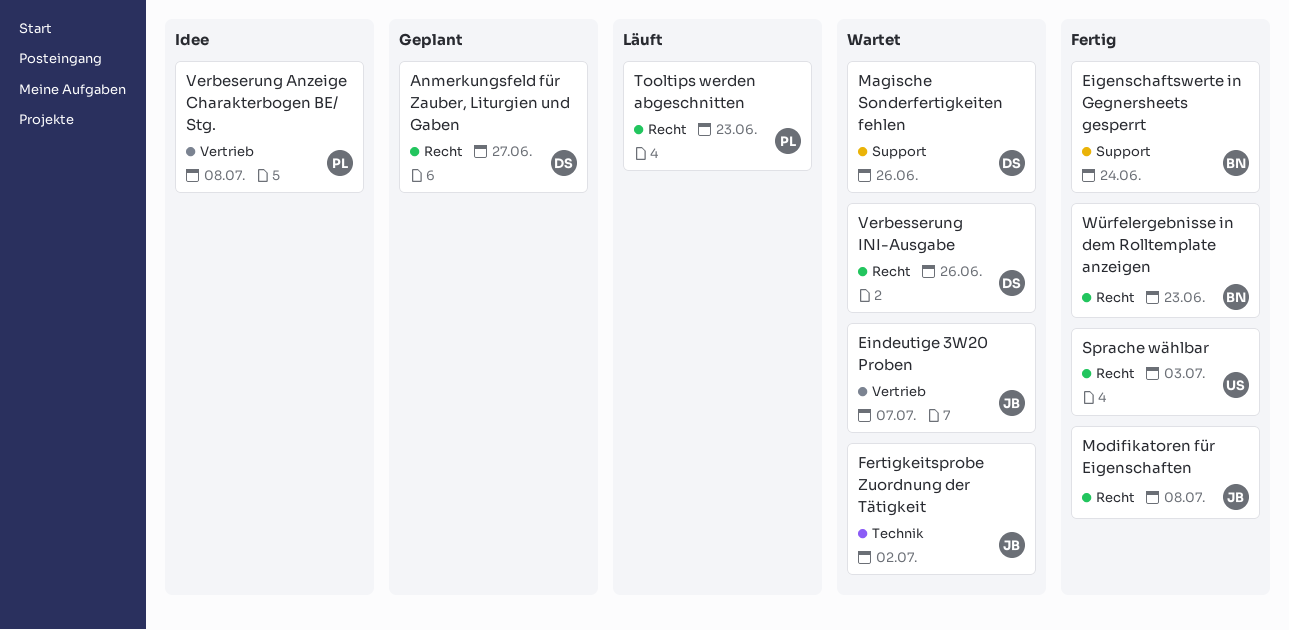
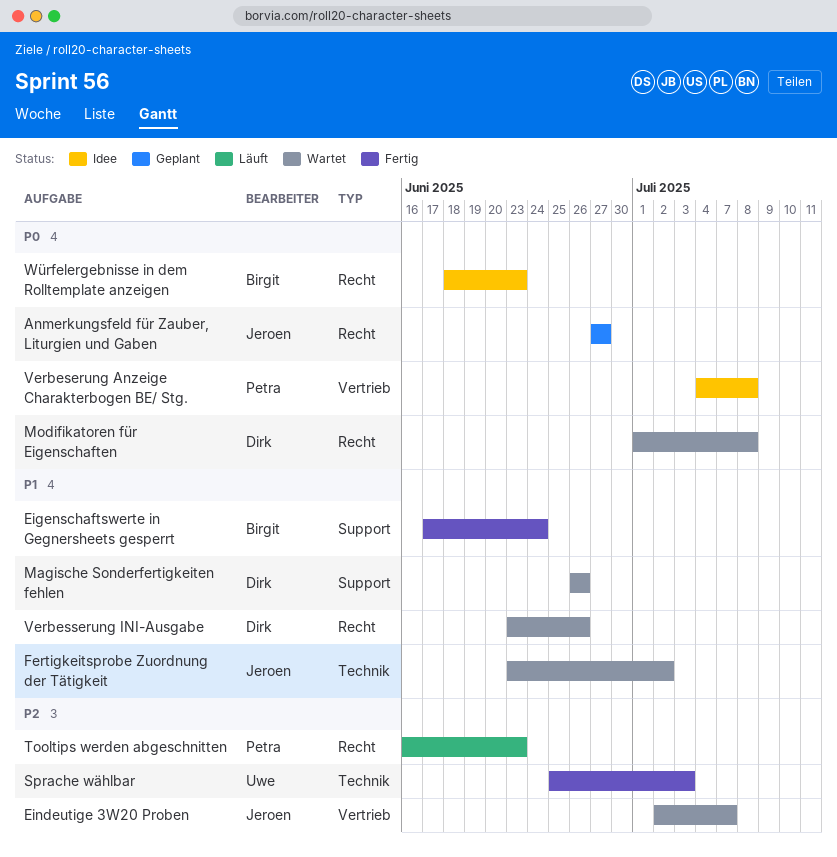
Anmerkungsfeld für Zauber, Liturgien und Gaben, owner: Dirk -> Jeroen
Modifikatoren für Eigenschaften, status: Fertig -> Wartet
Modifikatoren für Eigenschaften, owner: Jeroen -> Dirk
Sprache wählbar, label: Recht -> Technik
Würfelergebnisse in dem Rolltemplate anzeigen, status: Fertig -> Idee

